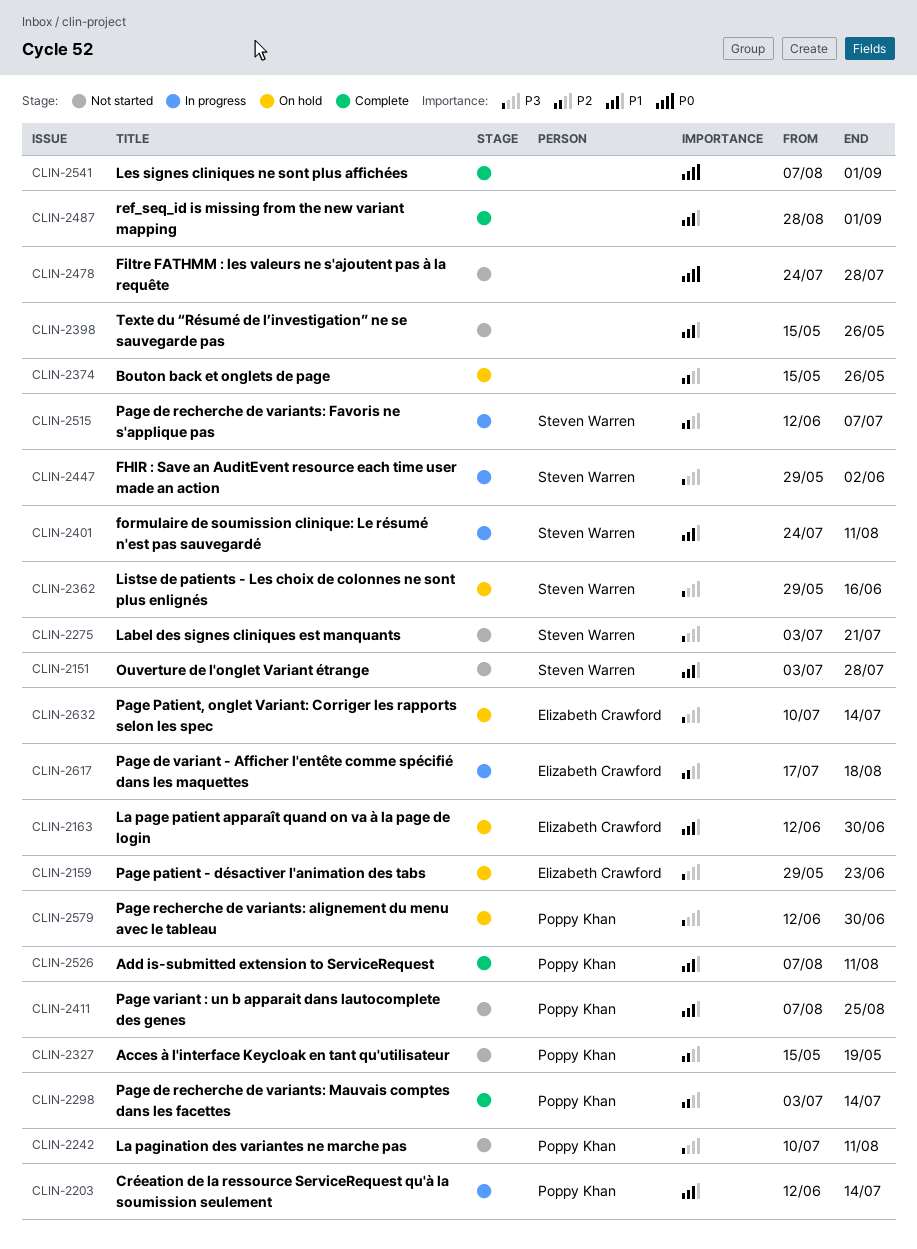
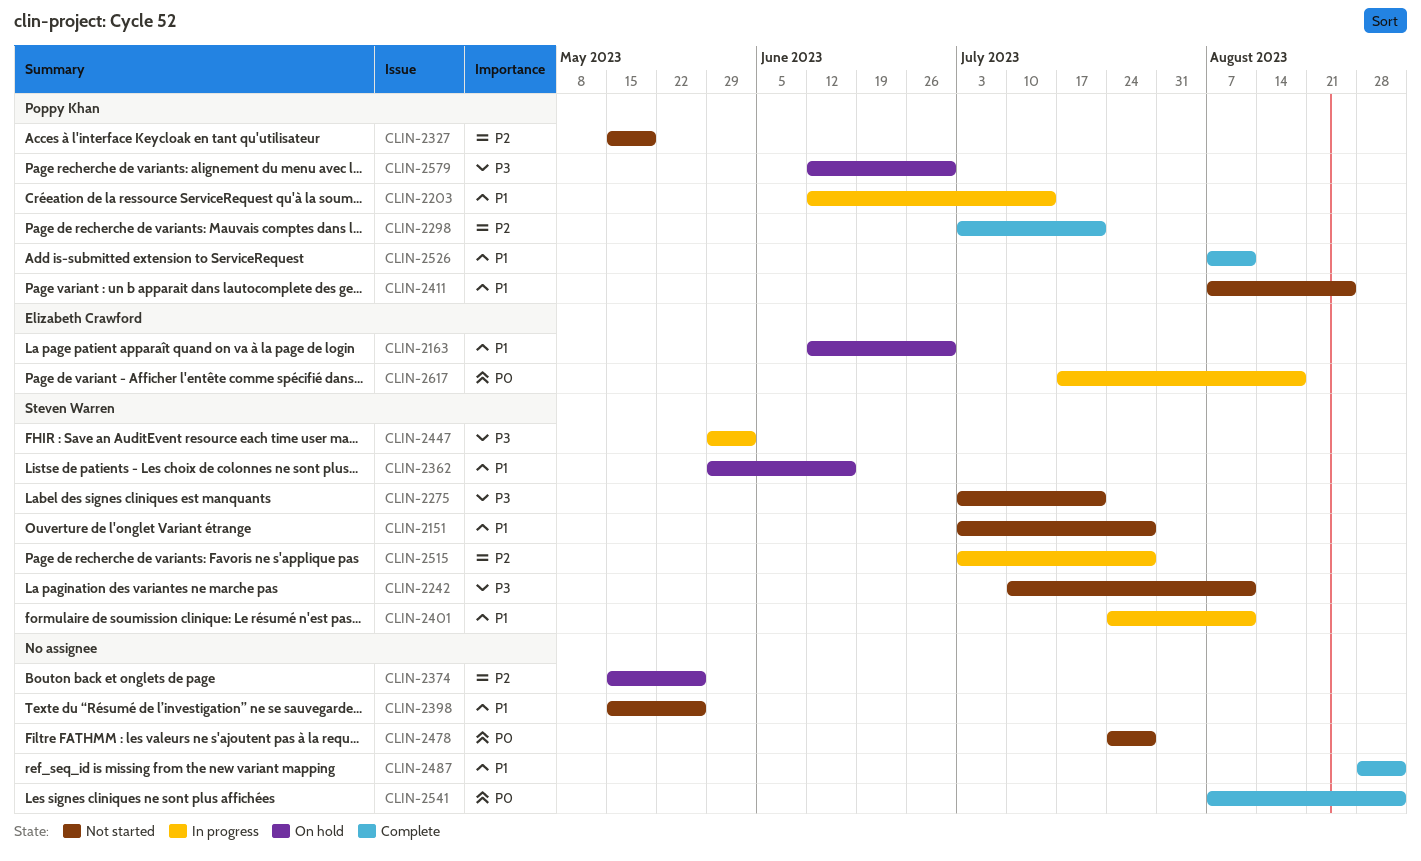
CLIN-2159: present -> none
CLIN-2242, owner: Poppy Khan -> Steven Warren
CLIN-2298, due: Jul 14 -> Jul 21
CLIN-2362, priority: P3 -> P1
CLIN-2515, start: Jun 12 -> Jul 3
CLIN-2515, due: Jul 7 -> Jul 28
CLIN-2617, priority: P2 -> P0
CLIN-2632: present -> none

